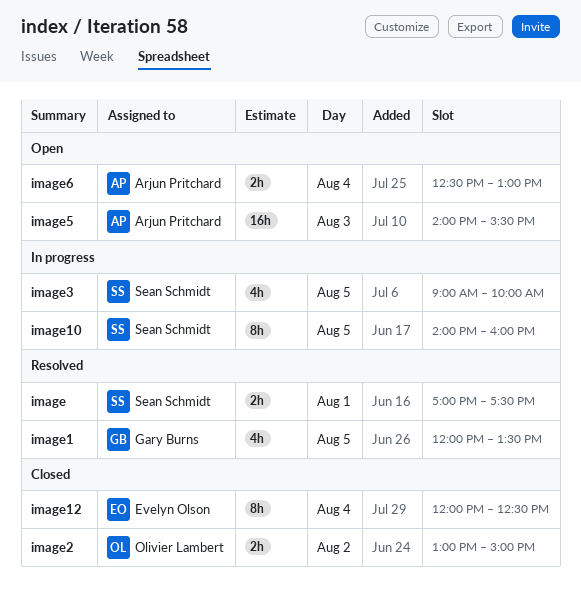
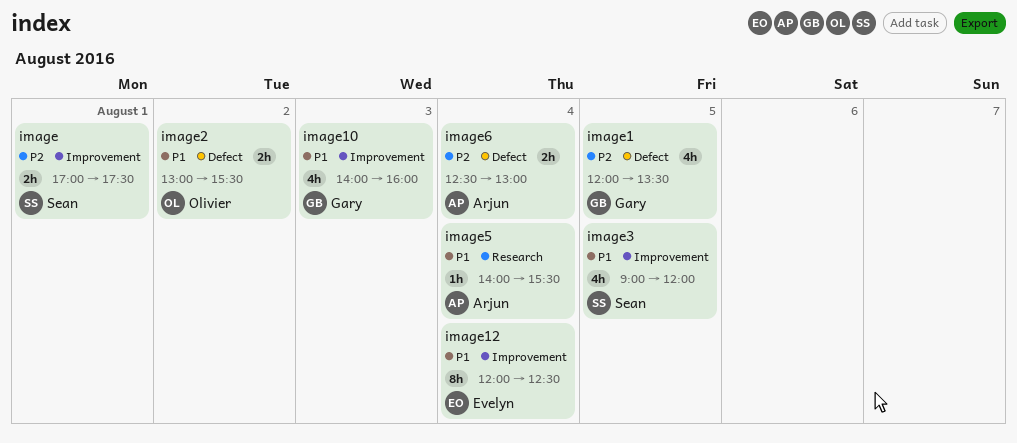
image10, owner: Sean Schmidt -> Gary Burns
image10, estimate: 8h -> 4h
image10, day: Aug 5 -> Aug 3
image2, ends: 15:00 -> 15:30
image3, ends: 10:00 -> 12:00
image5, estimate: 16h -> 1h
image5, day: Aug 3 -> Aug 4

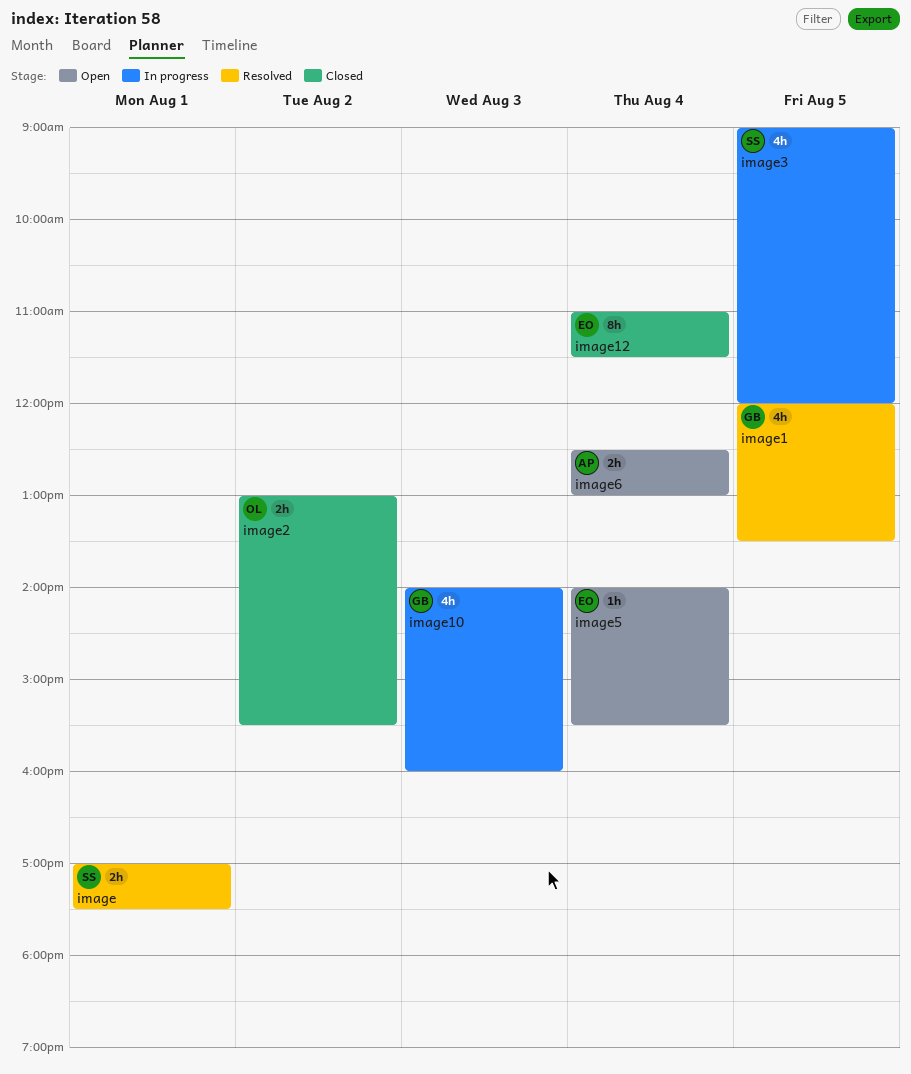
image12, begins: 12:00 -> 11:00
image12, ends: 12:30 -> 11:30
image5, owner: Arjun -> Evelyn

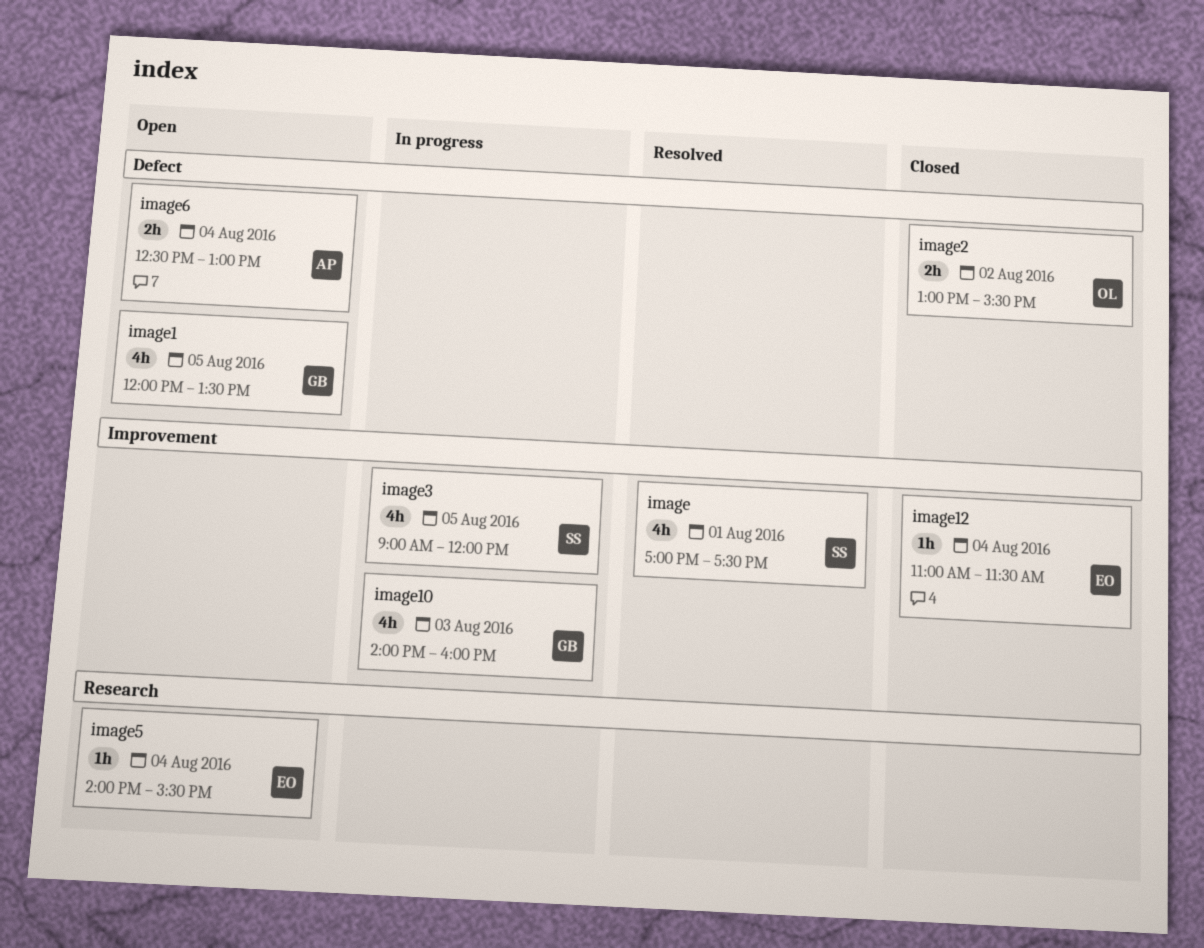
image, estimate: 2h -> 4h
image1, status: Resolved -> Open
image12, estimate: 8h -> 1h

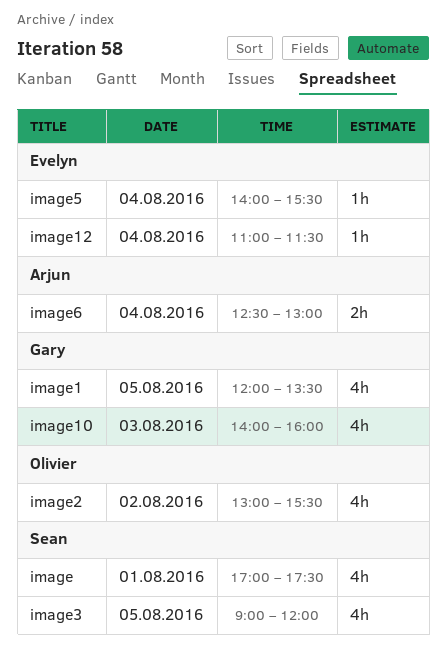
image2, estimate: 2h -> 4h

